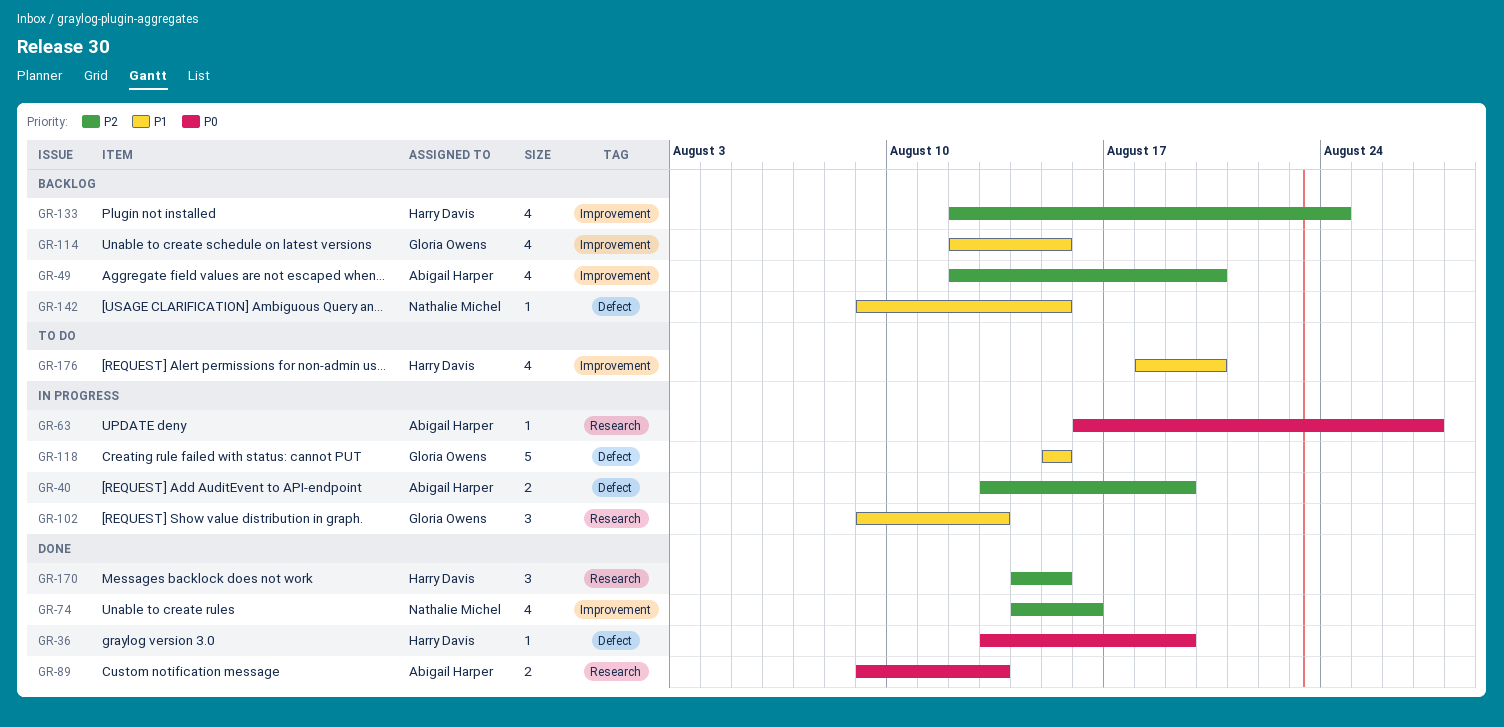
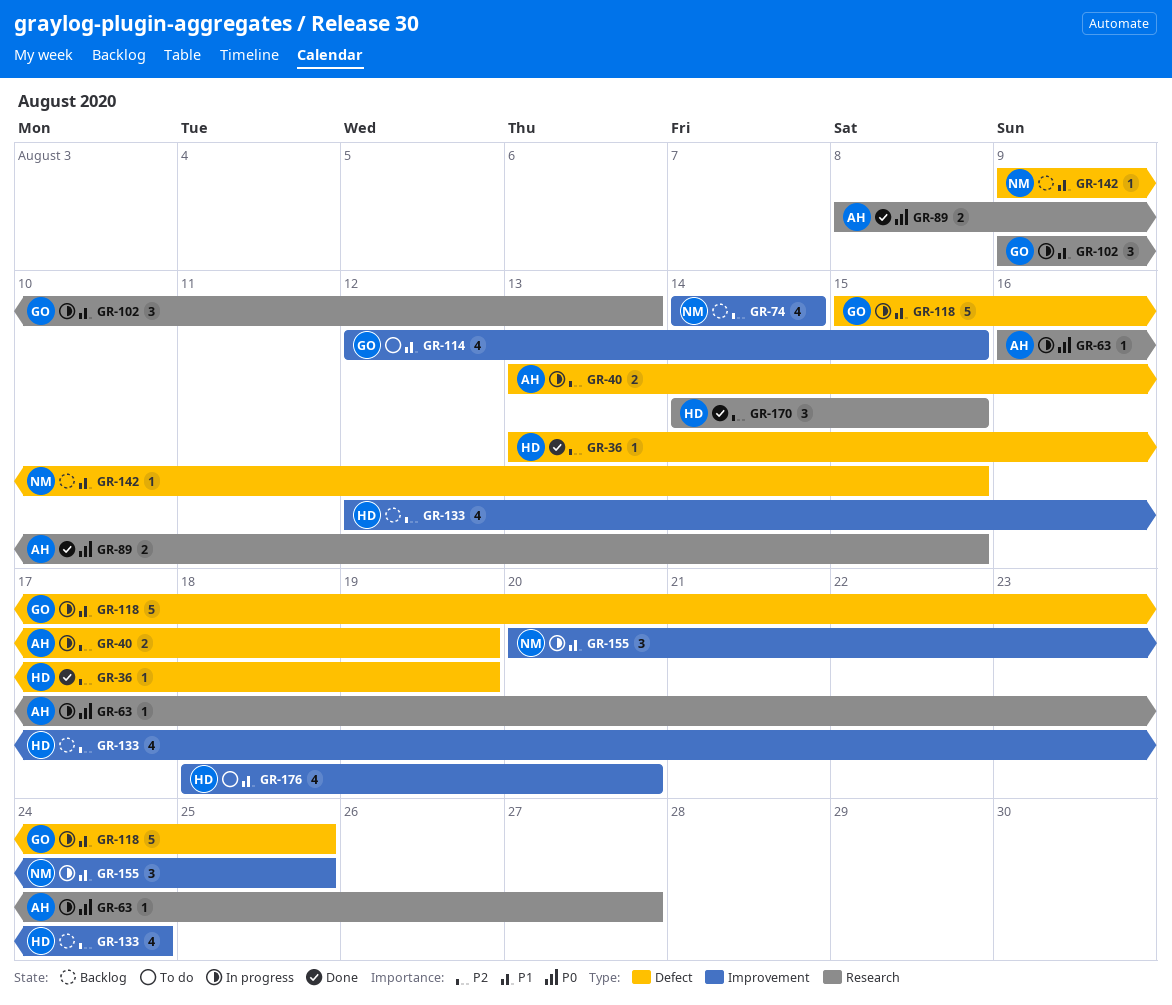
GR-36, priority: P0 -> P2
GR-49: present -> none
GR-74, status: Done -> Backlog
GR-74, due: Aug 16 -> Aug 14
GR-89, start: Aug 9 -> Aug 8
GR-89, due: Aug 13 -> Aug 15
GR-114, status: Backlog -> To do
GR-118, due: Aug 15 -> Aug 25
GR-155: none -> present

